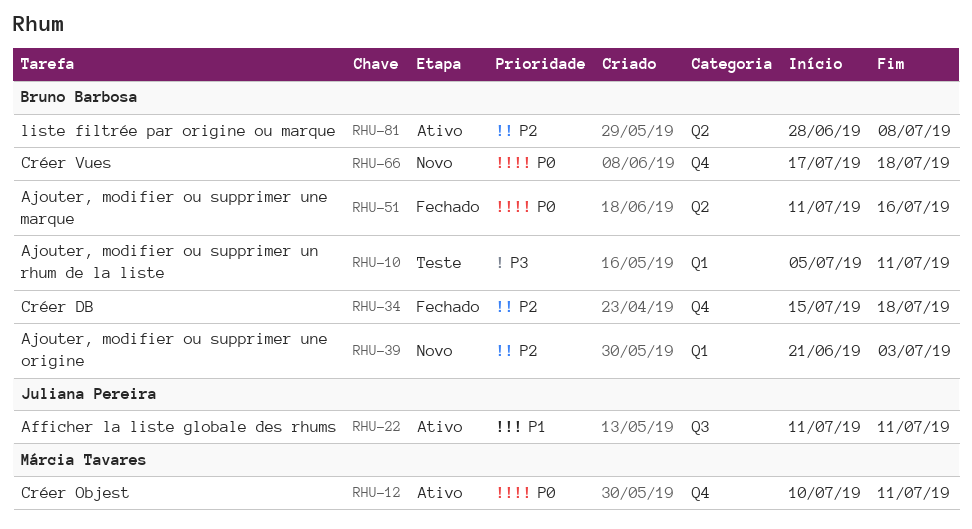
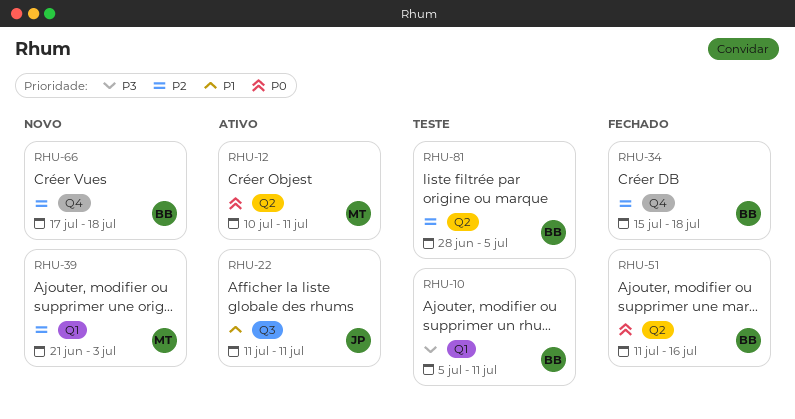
RHU-12, label: Q4 -> Q2
RHU-39, owner: Bruno Barbosa -> Márcia Tavares
RHU-66, priority: P0 -> P2
RHU-81, status: Ativo -> Teste
RHU-81, due: Jul 8 -> Jul 5

